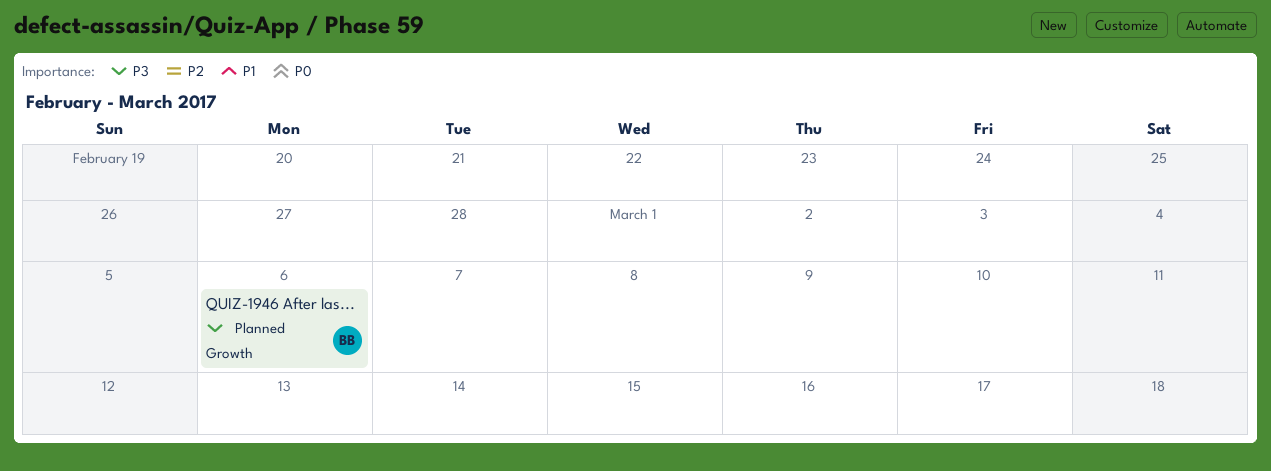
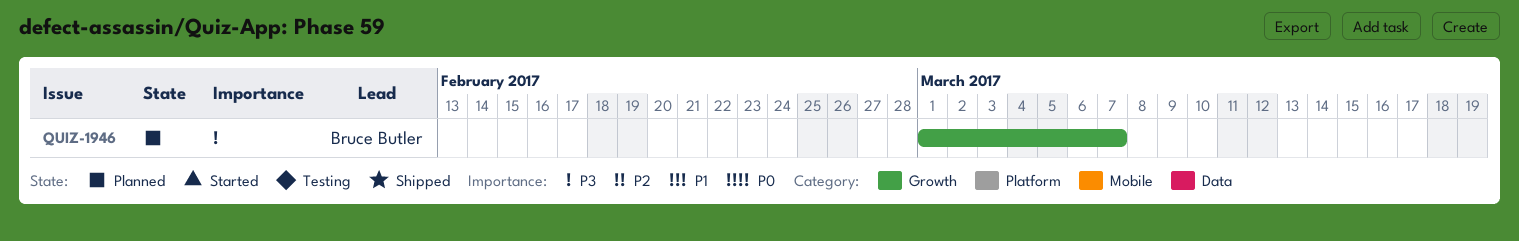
QUIZ-1946, due: Mar 6 -> Mar 7

